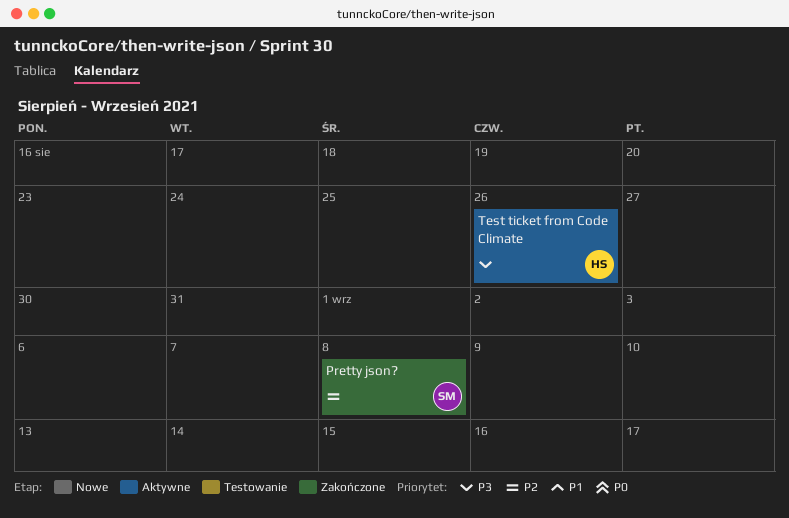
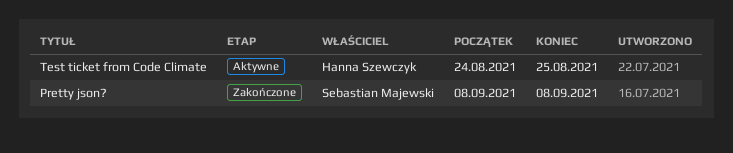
Test ticket from Code Climate, due: Aug 26 -> Aug 25

